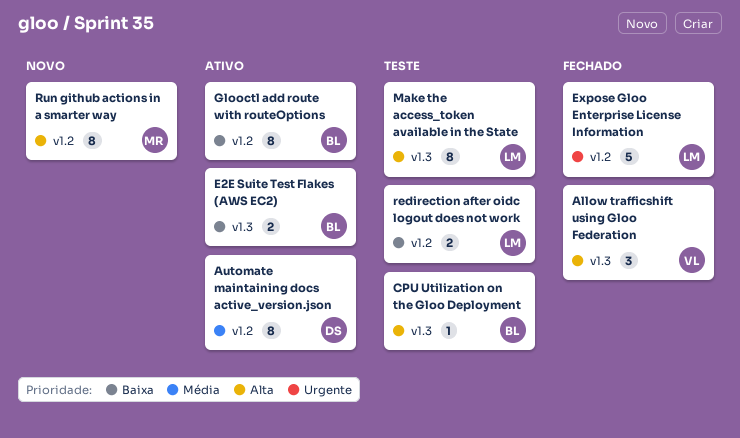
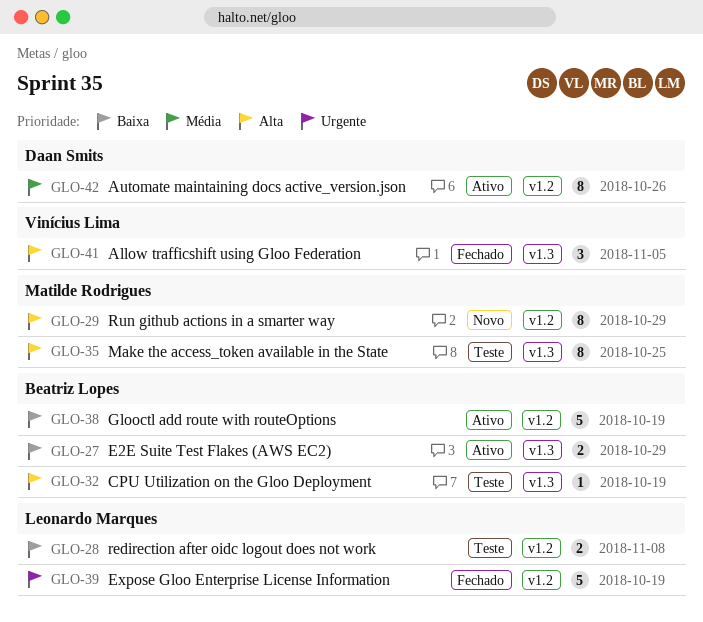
Glooctl add route with routeOptions, estimate: 8 -> 5
Make the access_token available in the State, owner: Leonardo Marques -> Matilde Rodrigues

